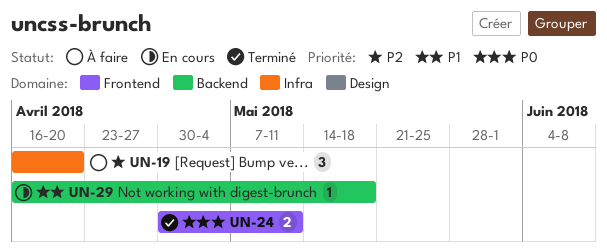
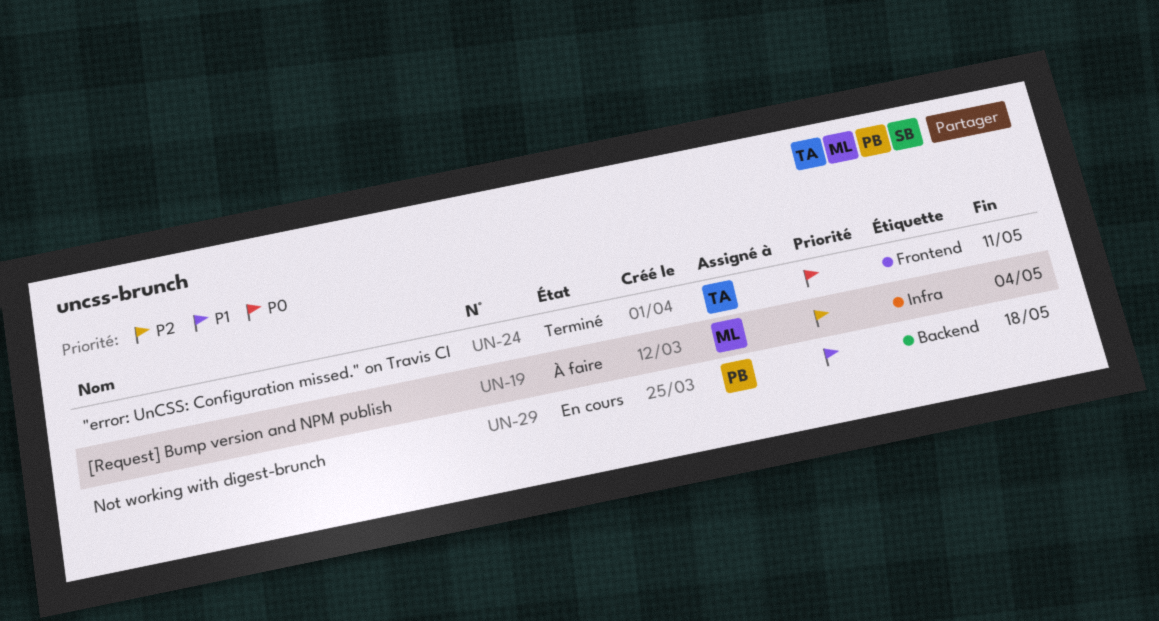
UN-19, due: Apr 20 -> May 4

